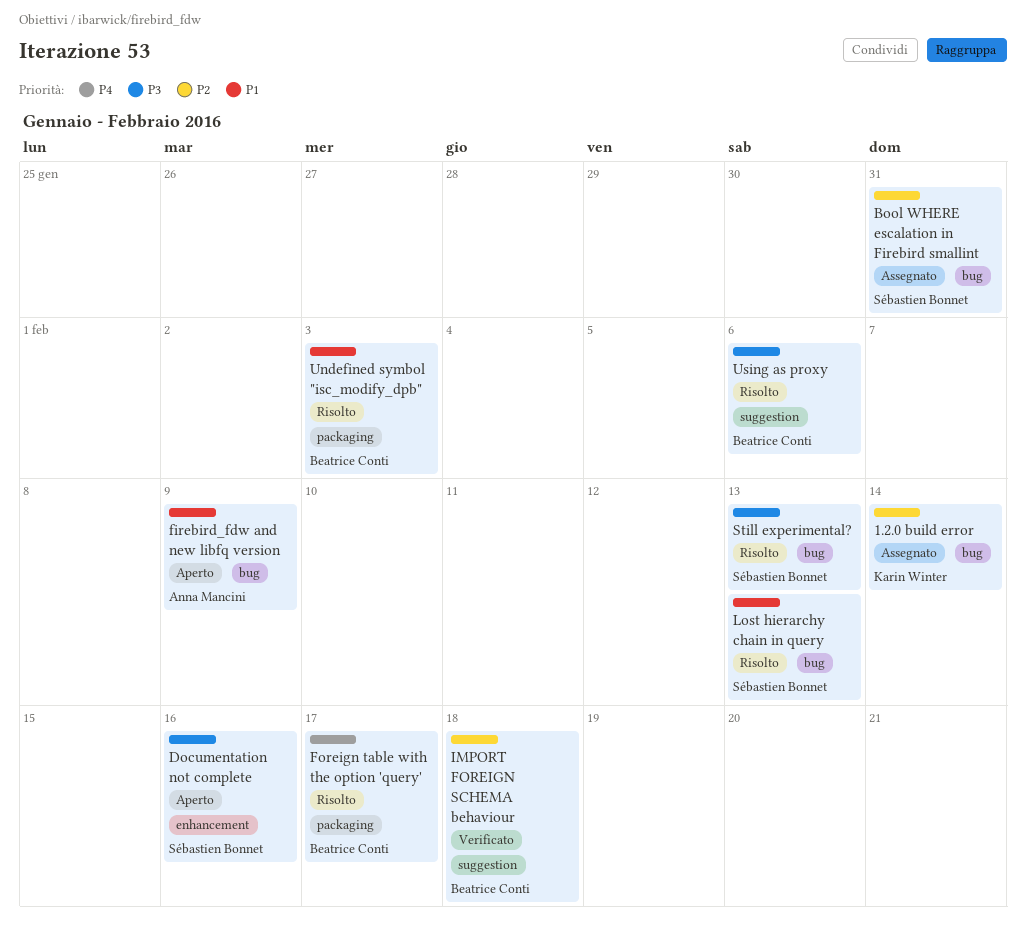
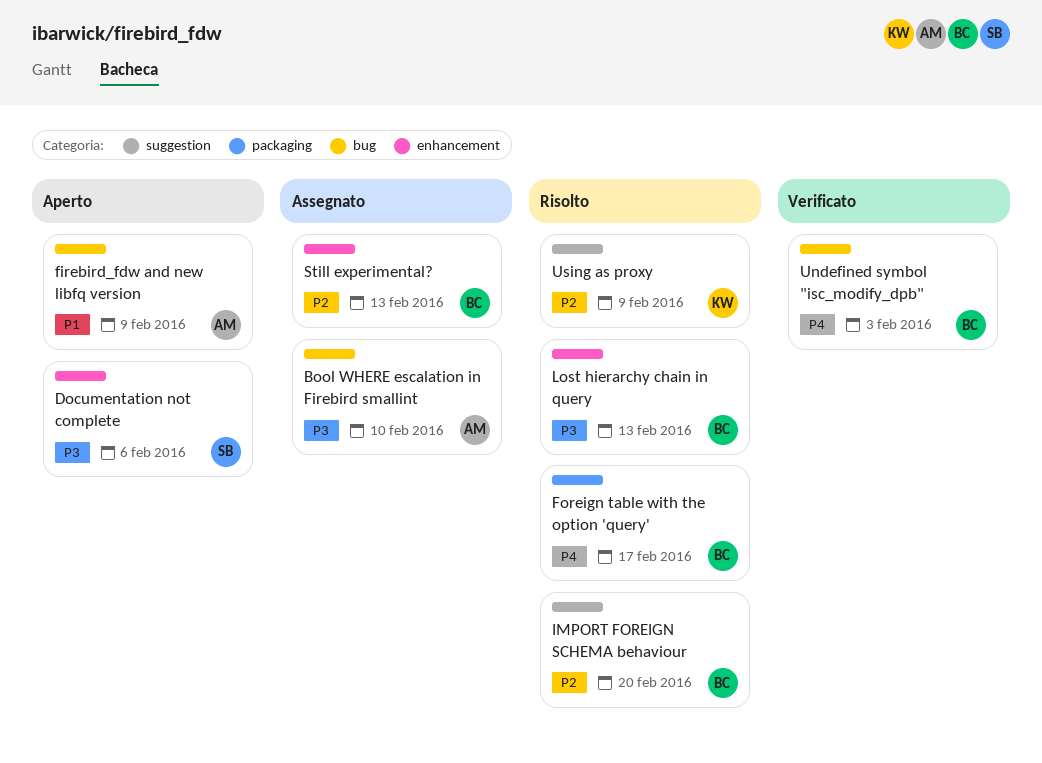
1.2.0 build error: present -> none
Bool WHERE escalation in Firebird smallint, owner: Sébastien Bonnet -> Anna Mancini
Bool WHERE escalation in Firebird smallint, priority: P2 -> P3
Bool WHERE escalation in Firebird smallint, due: Jan 31 -> Feb 10
Documentation not complete, due: Feb 16 -> Feb 6
IMPORT FOREIGN SCHEMA behaviour, status: Verificato -> Risolto
IMPORT FOREIGN SCHEMA behaviour, due: Feb 18 -> Feb 20
Lost hierarchy chain in query, owner: Sébastien Bonnet -> Beatrice Conti
Lost hierarchy chain in query, priority: P1 -> P3
Lost hierarchy chain in query, label: bug -> enhancement
Still experimental?, status: Risolto -> Assegnato
Still experimental?, owner: Sébastien Bonnet -> Beatrice Conti
Still experimental?, priority: P3 -> P2
Still experimental?, label: bug -> enhancement
Undefined symbol "isc_modify_dpb", status: Risolto -> Verificato
Undefined symbol "isc_modify_dpb", priority: P1 -> P4
Undefined symbol "isc_modify_dpb", label: packaging -> bug
Using as proxy, owner: Beatrice Conti -> Karin Winter
Using as proxy, priority: P3 -> P2
Using as proxy, due: Feb 6 -> Feb 9

